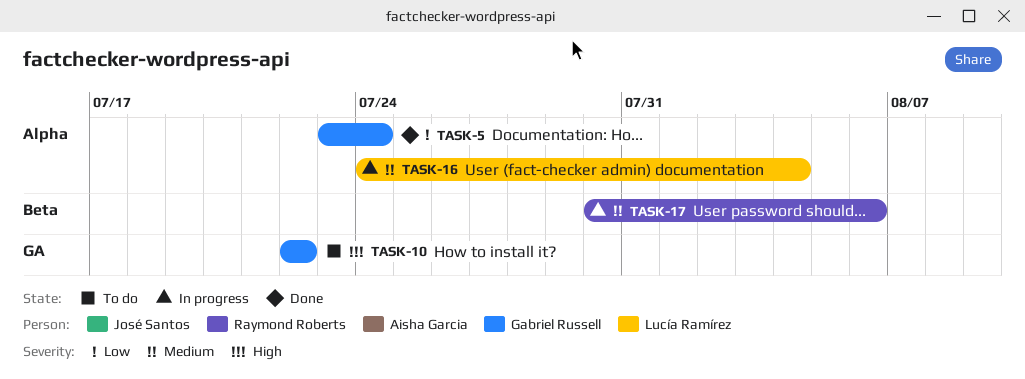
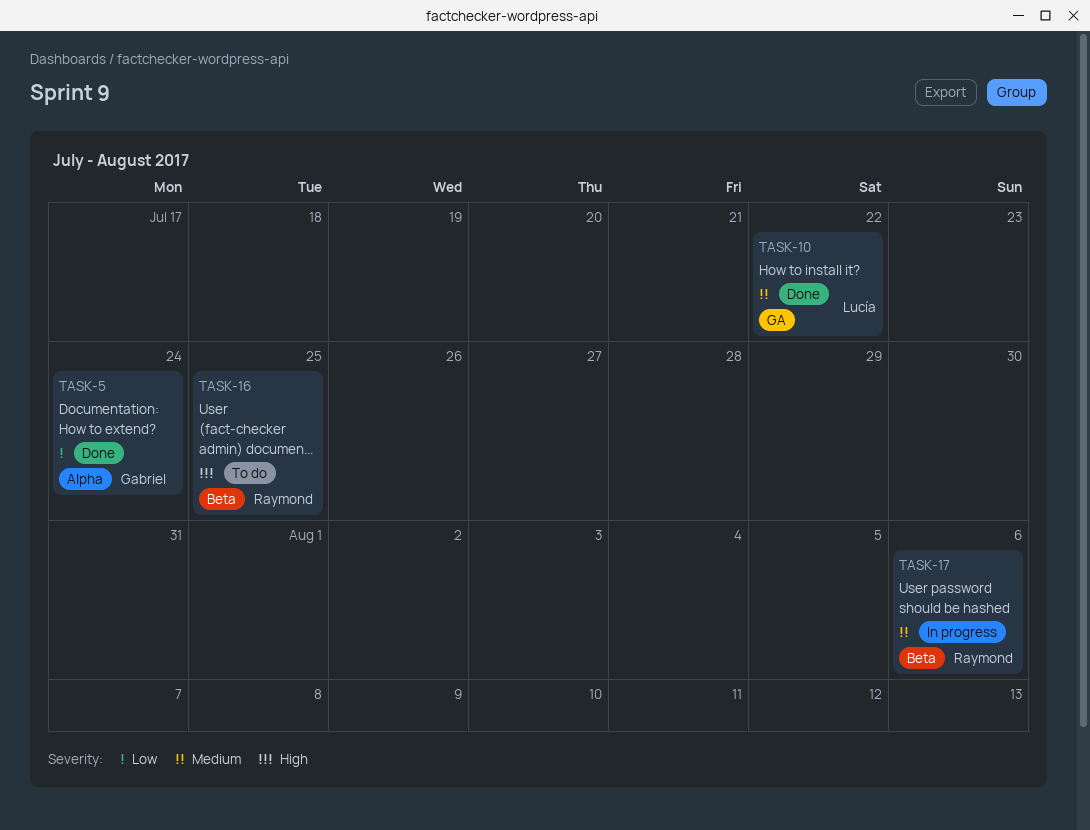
TASK-10, status: To do -> Done
TASK-10, owner: Gabriel Russell -> Lucía Ramírez
TASK-10, priority: High -> Medium
TASK-16, status: In progress -> To do
TASK-16, owner: Lucía Ramírez -> Raymond Roberts
TASK-16, priority: Medium -> High
TASK-16, label: Alpha -> Beta
TASK-16, due: Aug 4 -> Jul 25

